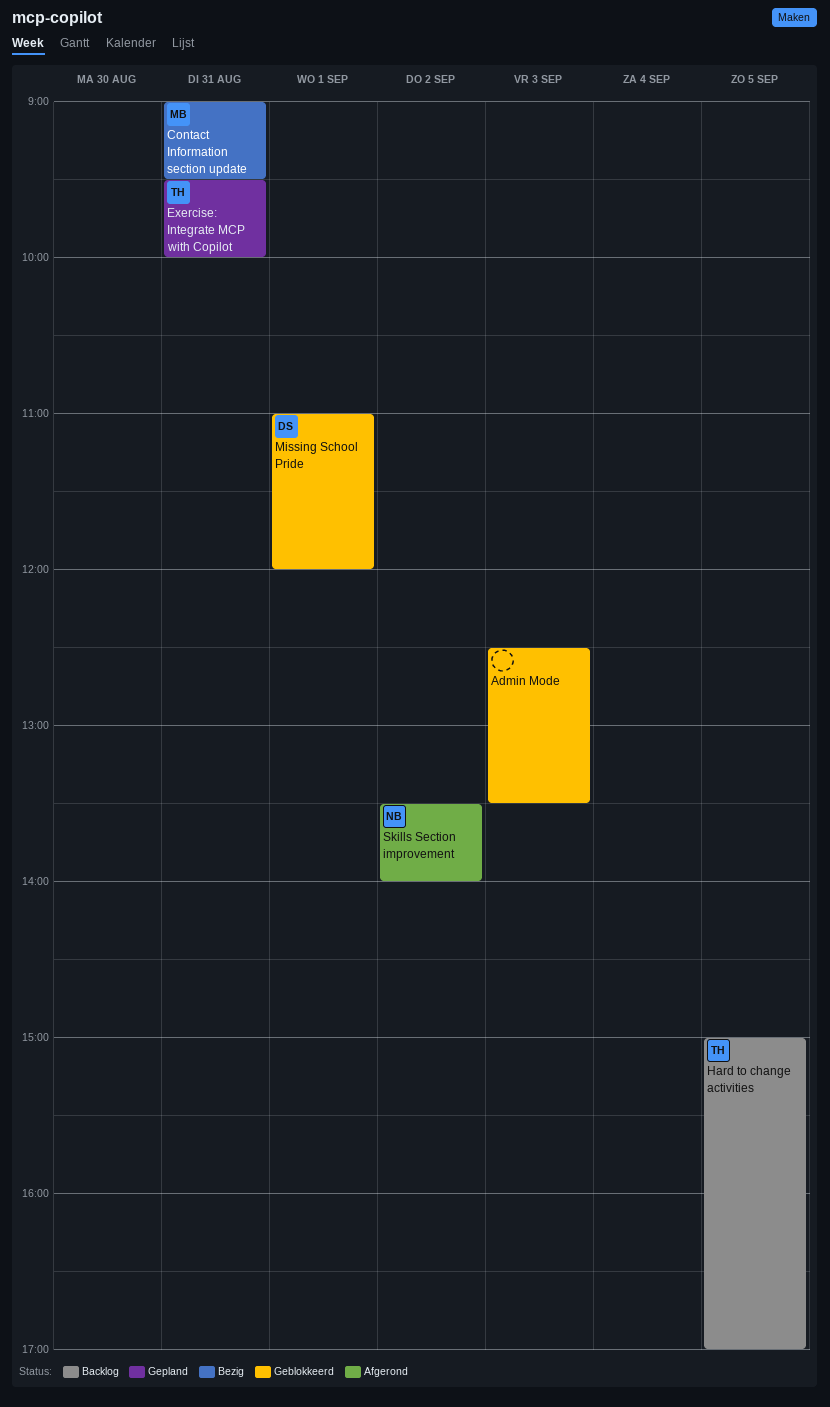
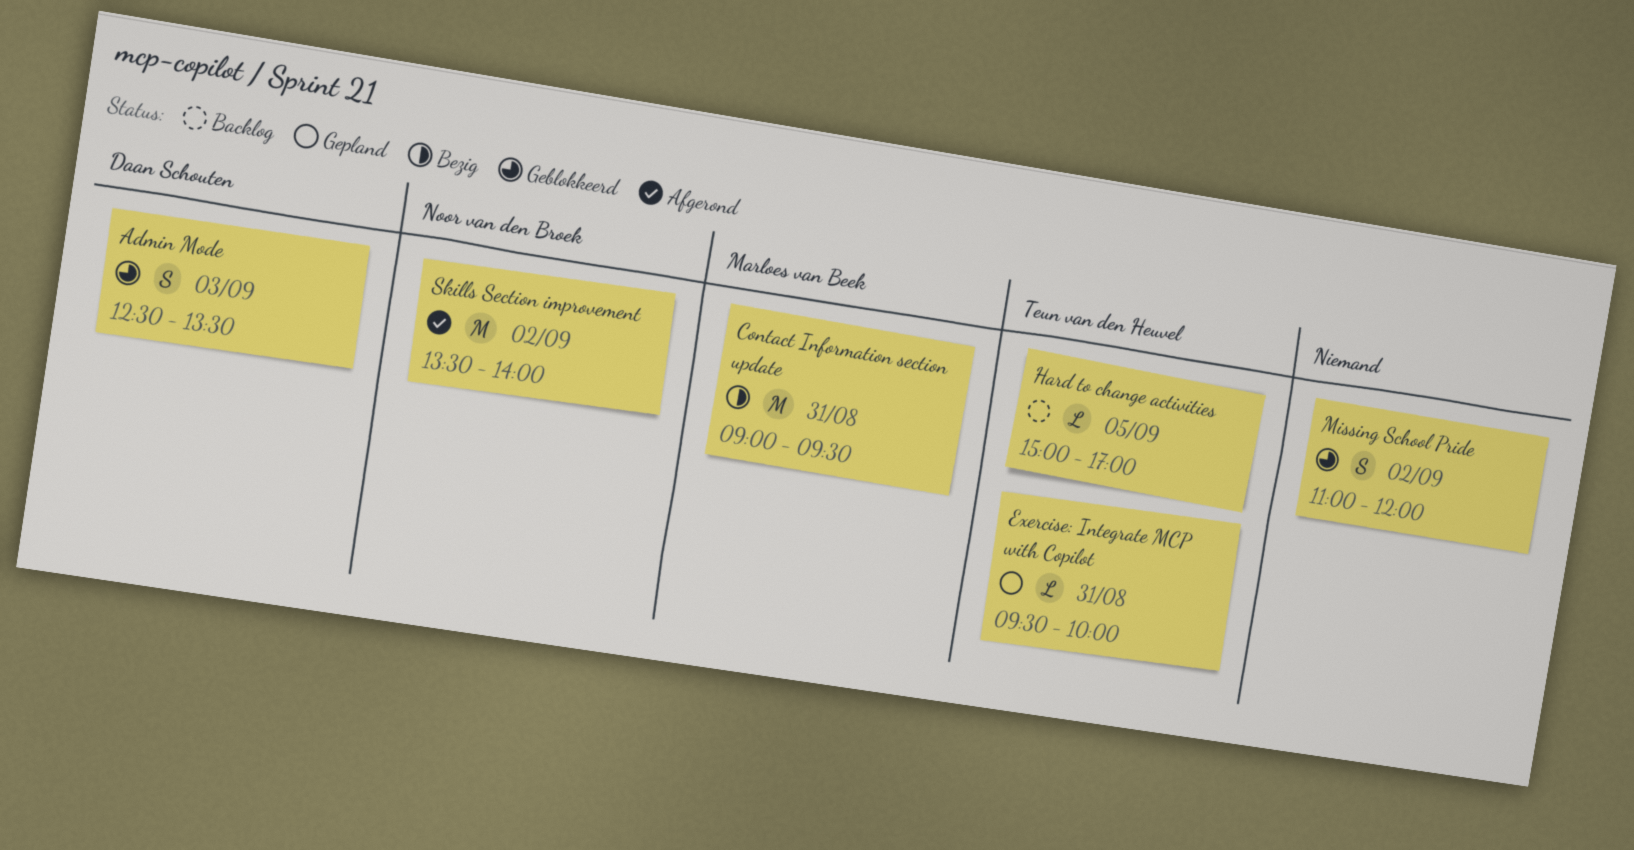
Admin Mode, owner: none -> Daan Schouten
Missing School Pride, owner: Daan Schouten -> none
Missing School Pride, day: Sep 1 -> Sep 2

